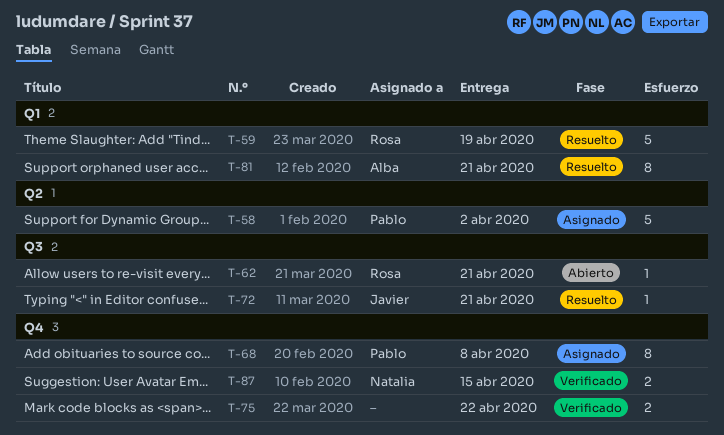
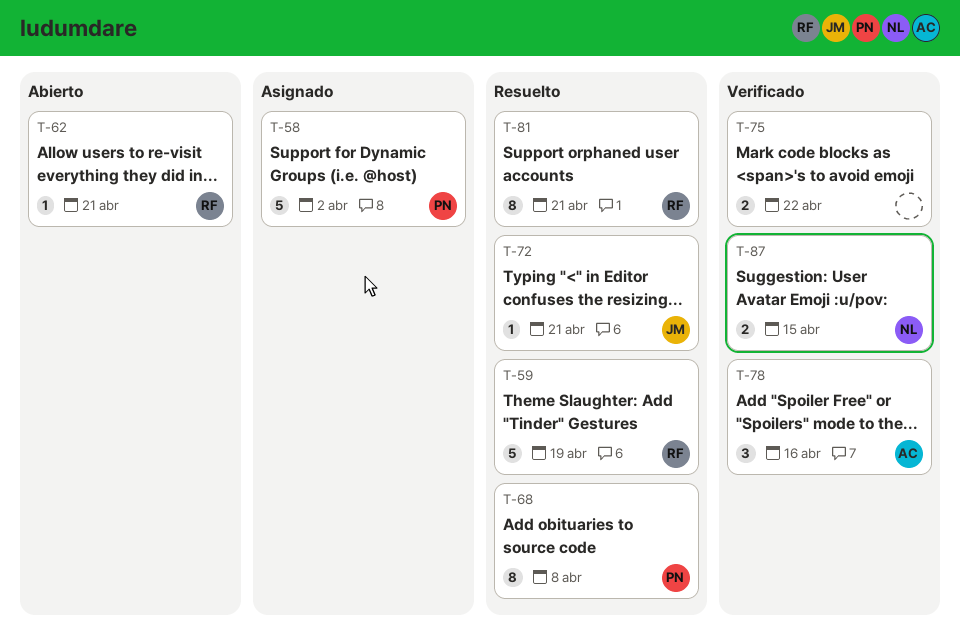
T-68, status: Asignado -> Resuelto
T-78: none -> present
T-81, owner: Alba -> Rosa

